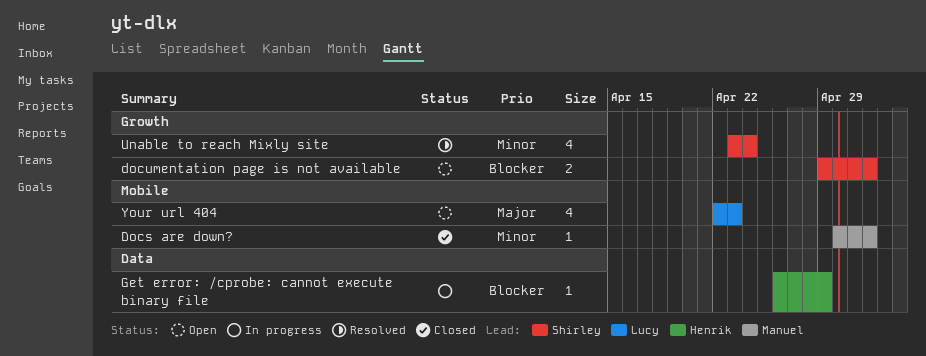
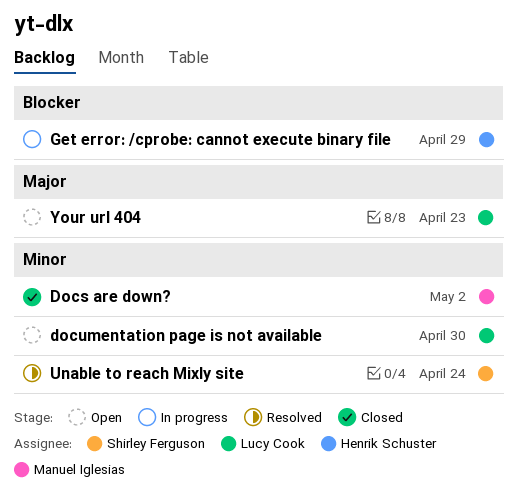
documentation page is not available, owner: Shirley Ferguson -> Lucy Cook
documentation page is not available, priority: Blocker -> Minor
documentation page is not available, due: May 2 -> Apr 30

